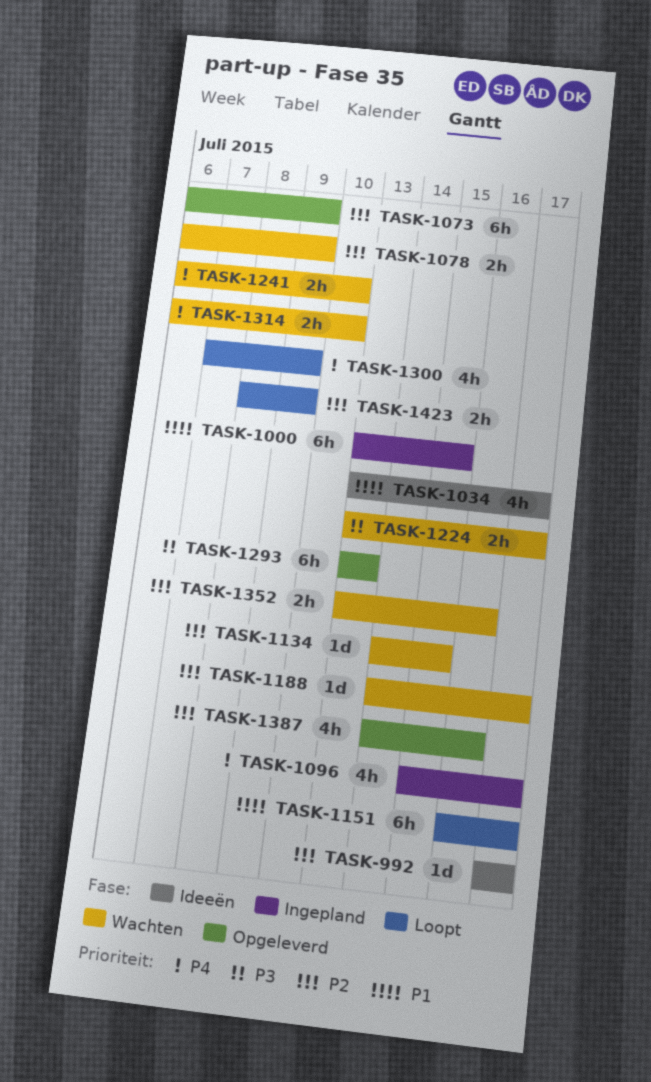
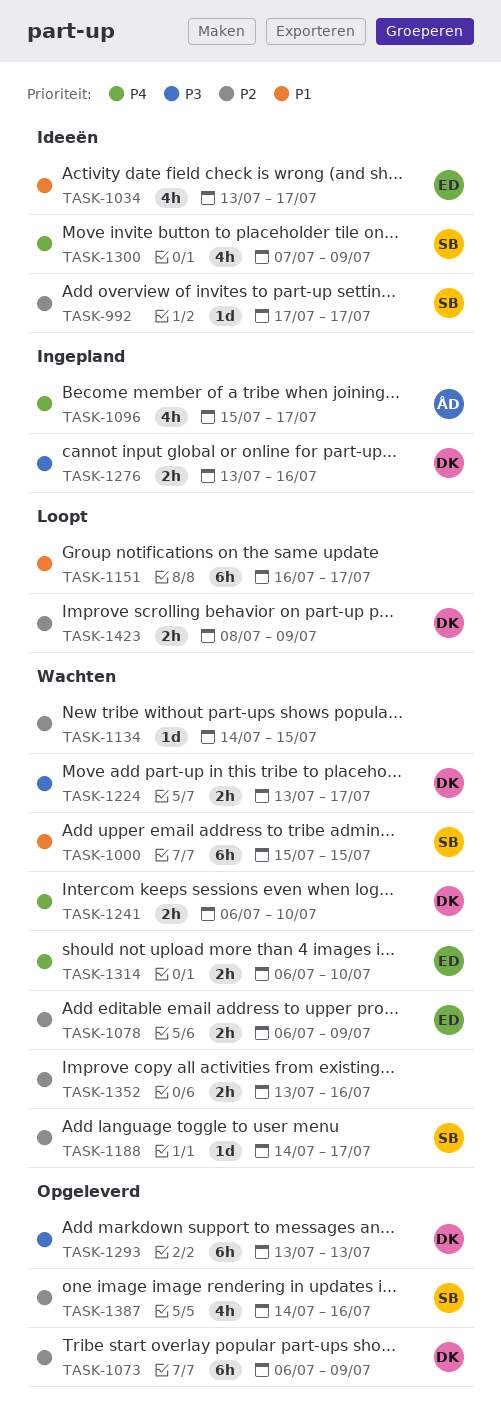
TASK-1000, status: Ingepland -> Wachten
TASK-1000, start: Jul 13 -> Jul 15
TASK-1276: none -> present
TASK-1300, status: Loopt -> Ideeën

